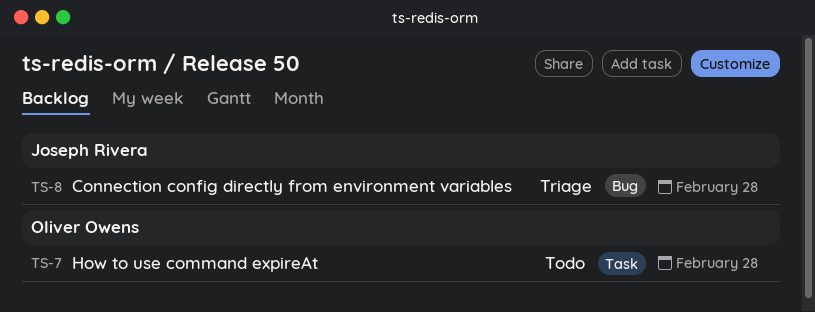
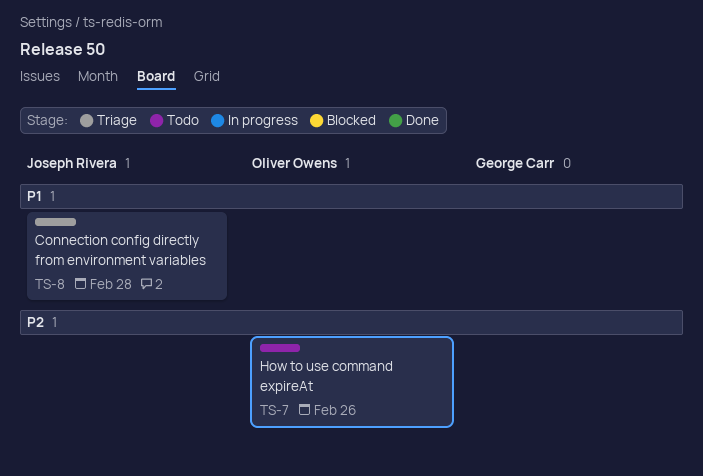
TS-7, due: Feb 28 -> Feb 26

